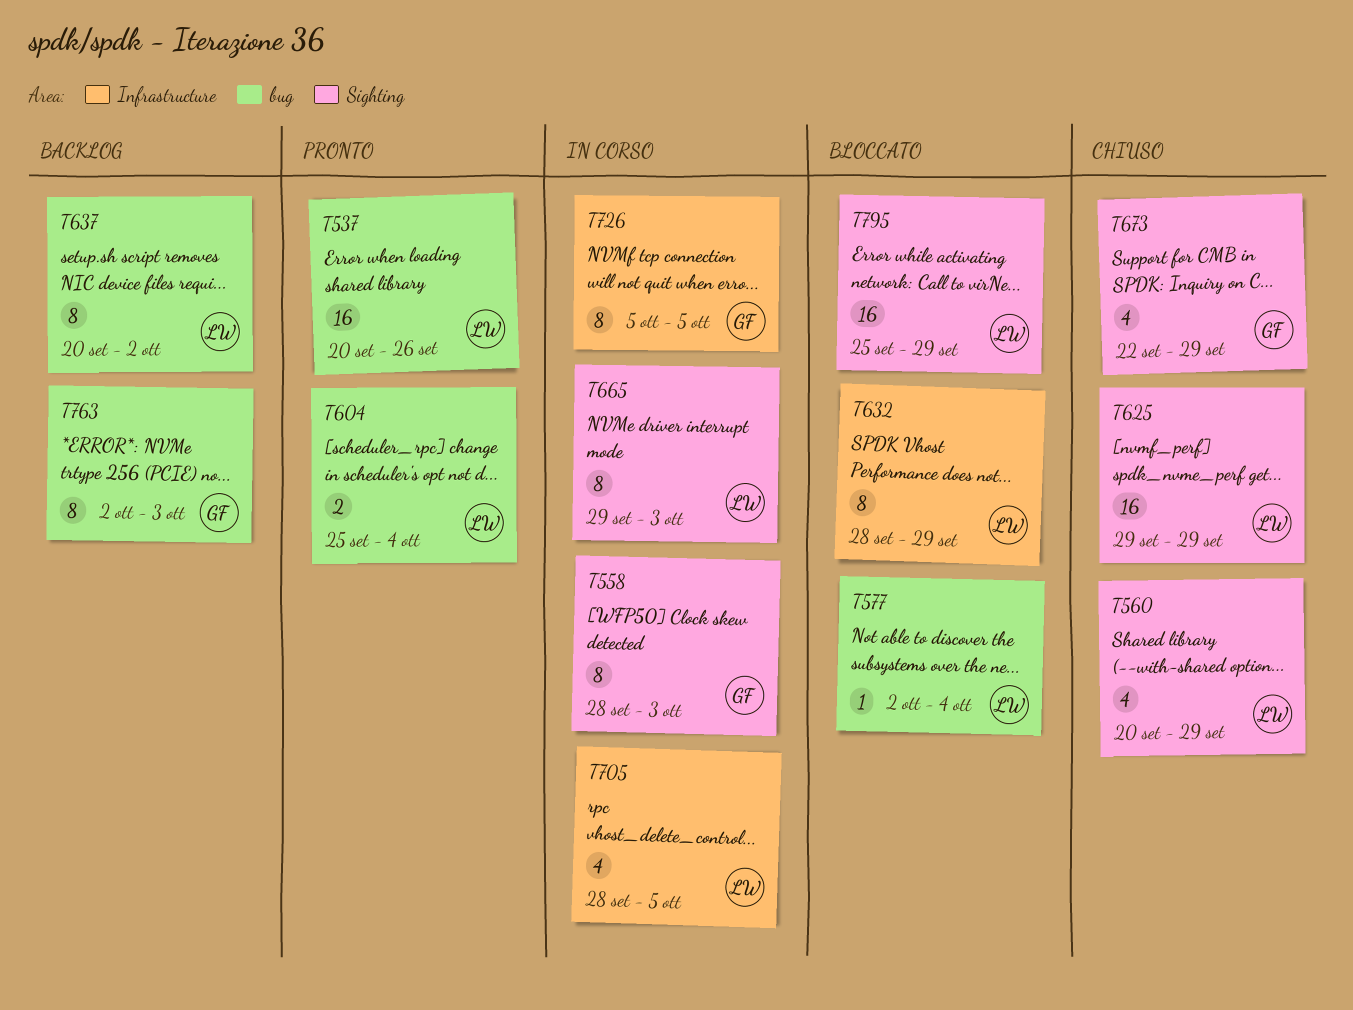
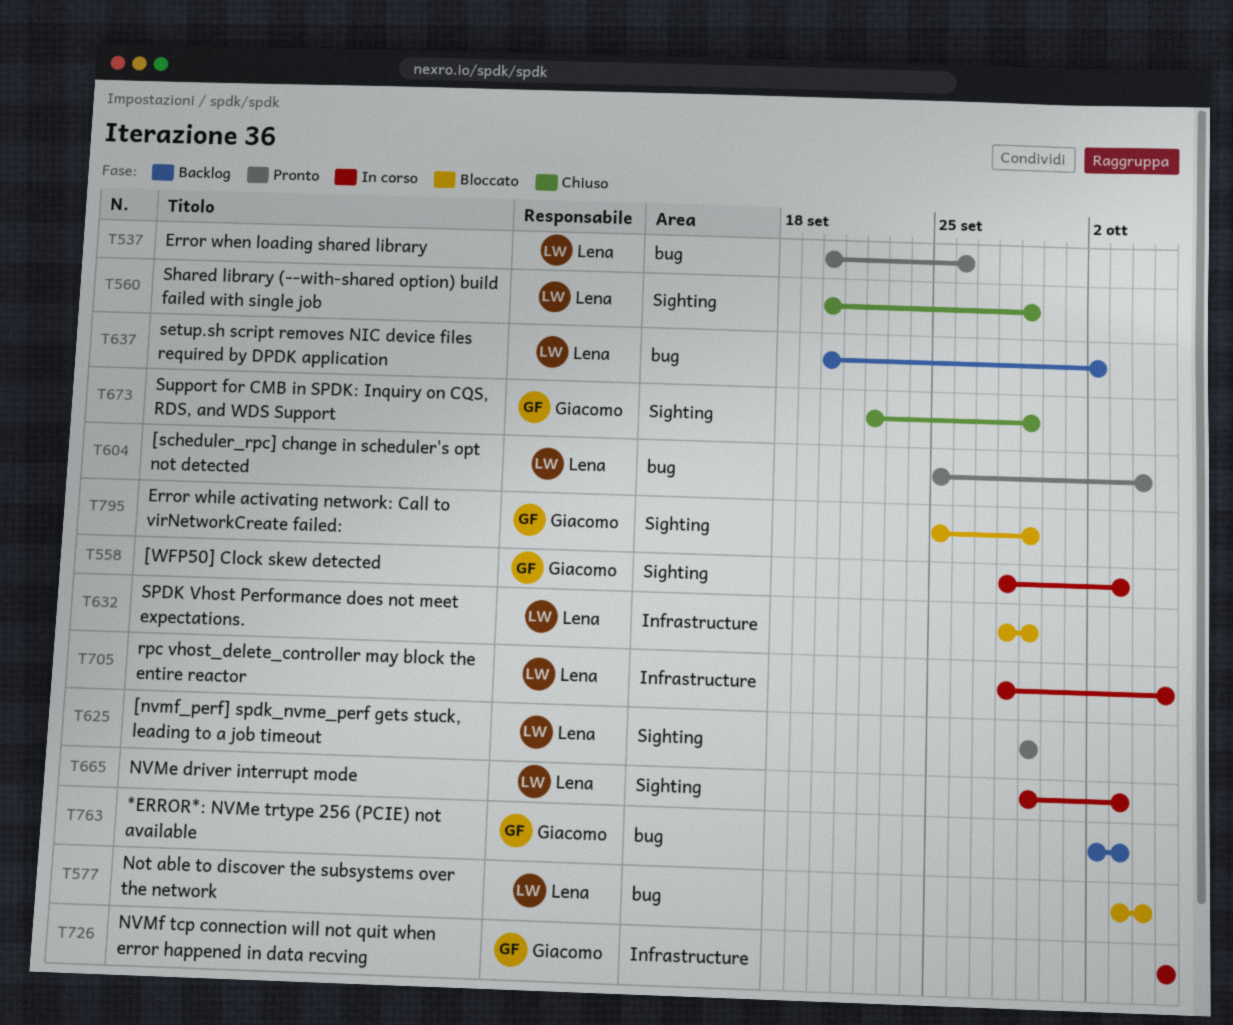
T577, start: Oct 2 -> Oct 3
T625, status: Chiuso -> Pronto
T795, owner: Lena -> Giacomo

